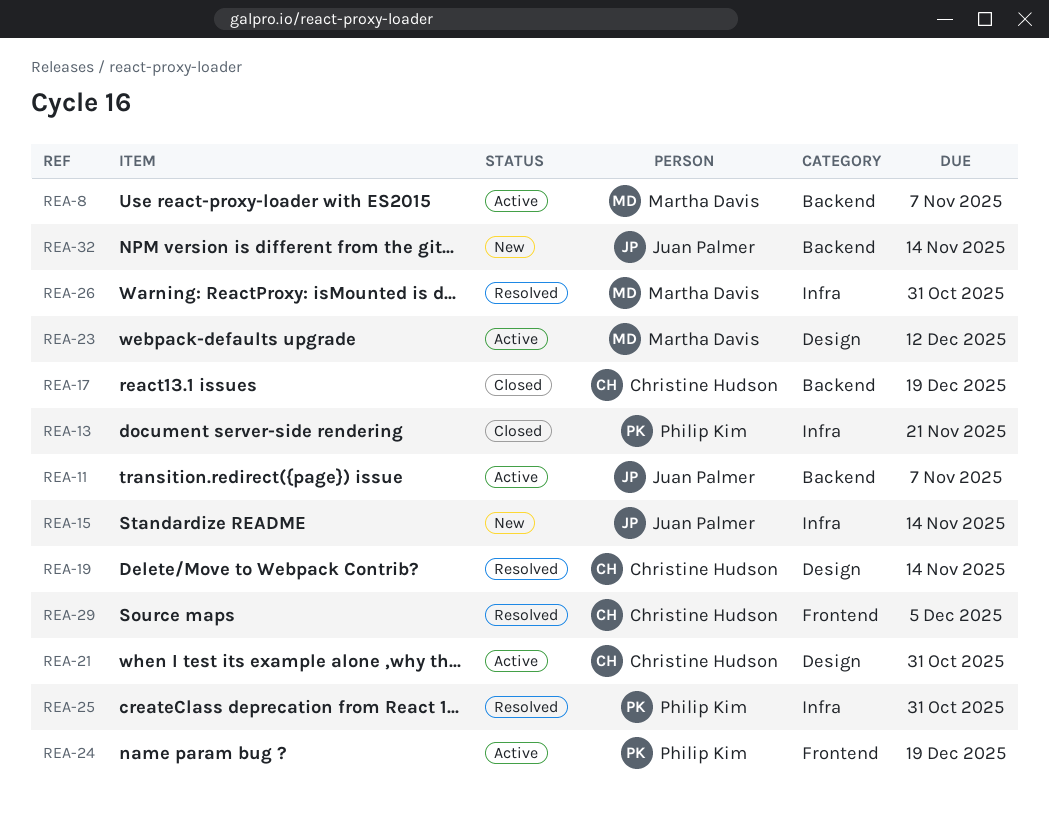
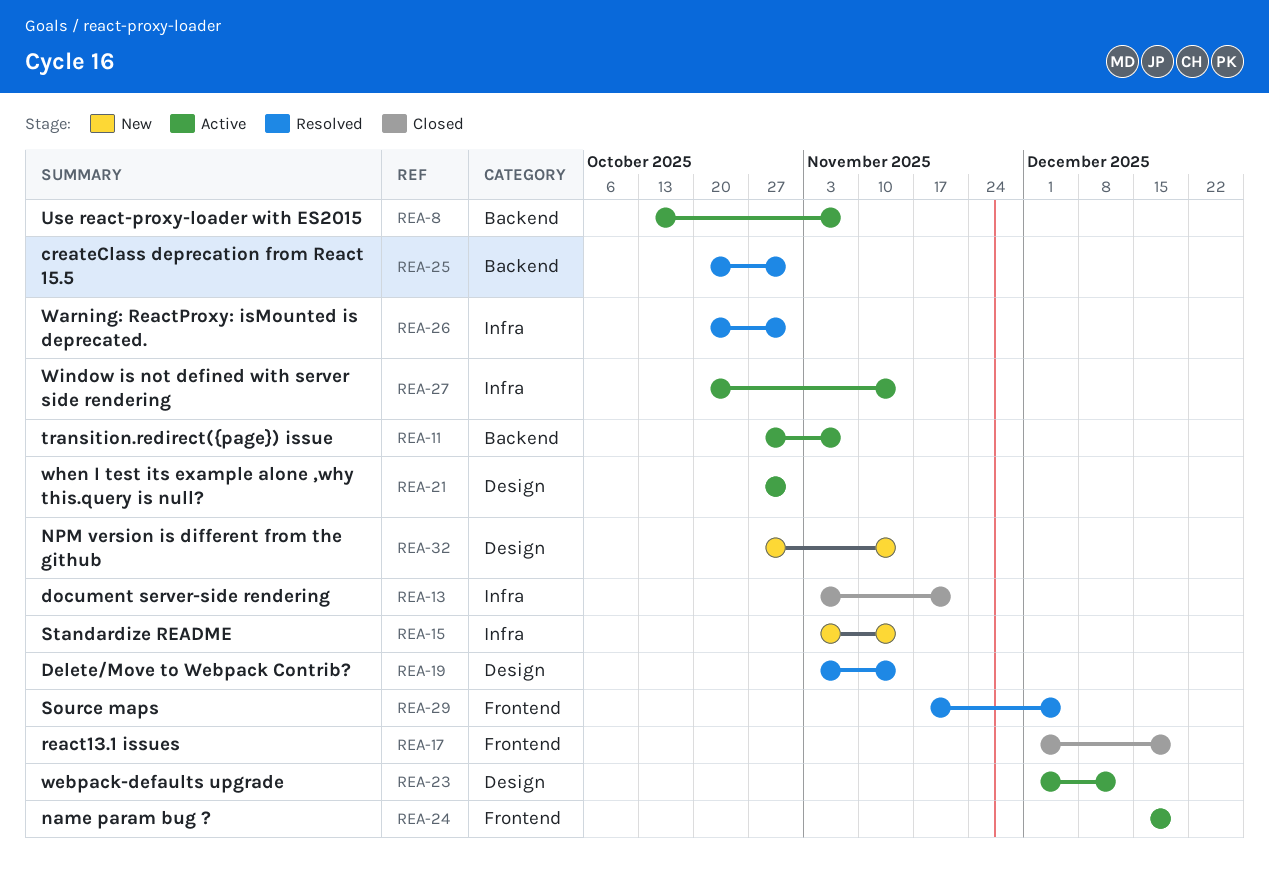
REA-17, label: Backend -> Frontend
REA-25, label: Infra -> Backend
REA-27: none -> present
REA-32, label: Backend -> Design

